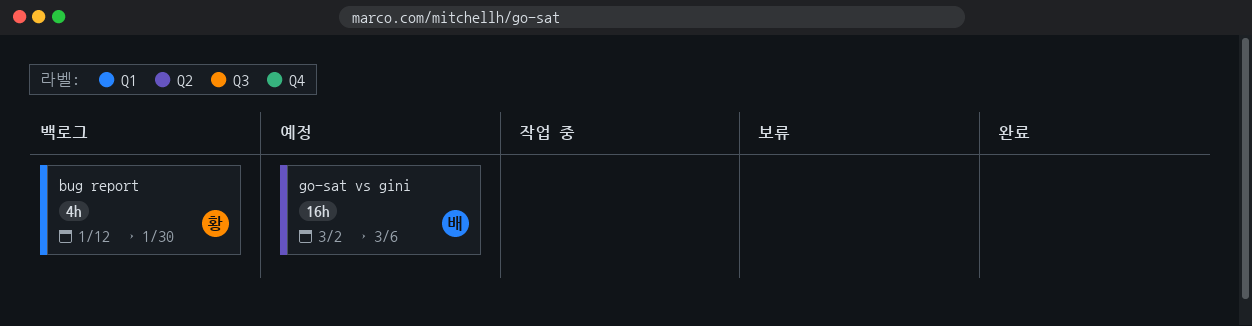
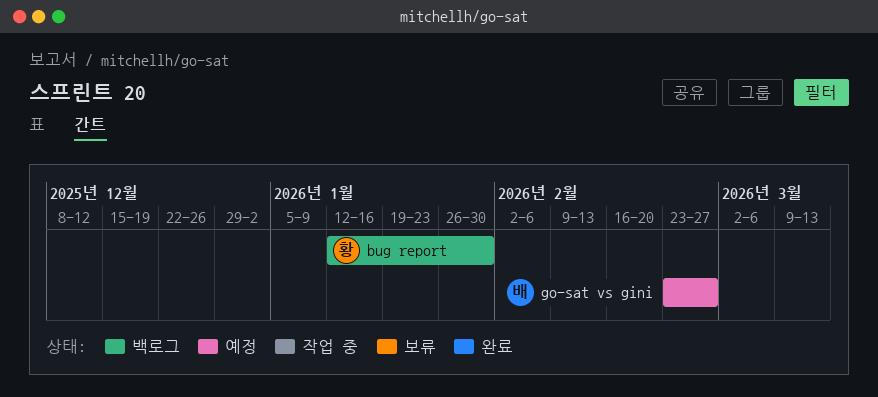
go-sat vs gini, start: Mar 2 -> Feb 23
go-sat vs gini, due: Mar 6 -> Feb 27

